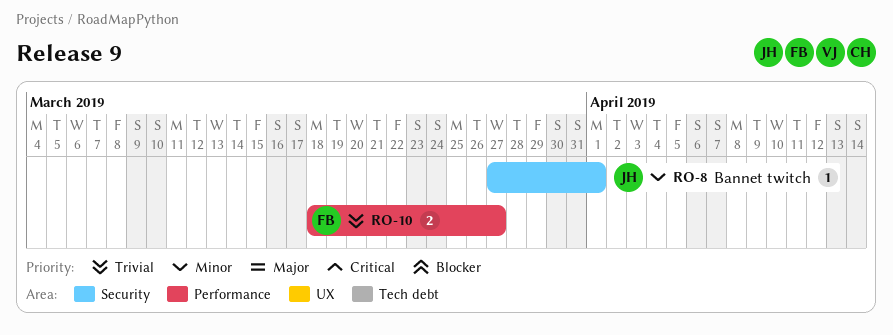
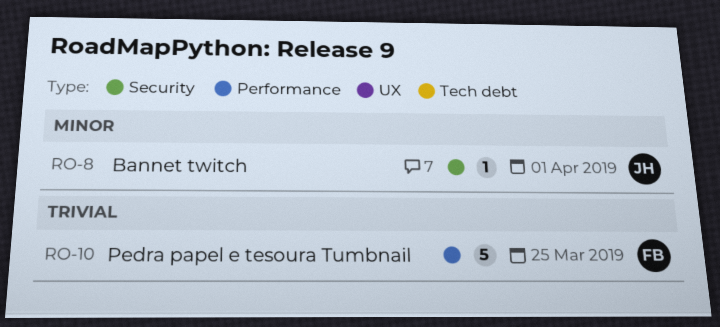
RO-10, estimate: 2 -> 5
RO-10, due: Mar 27 -> Mar 25

